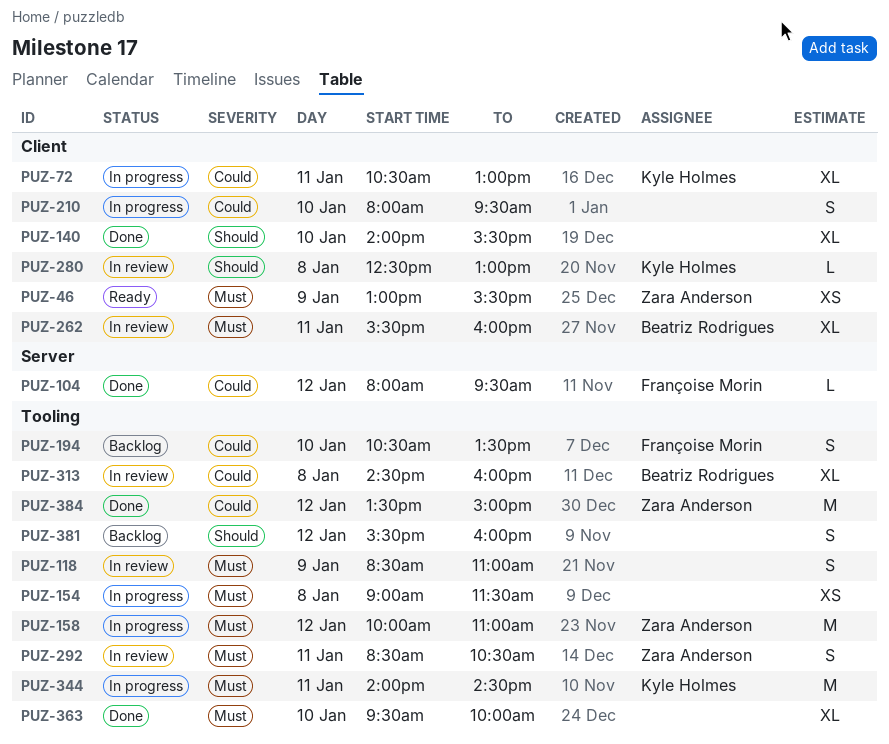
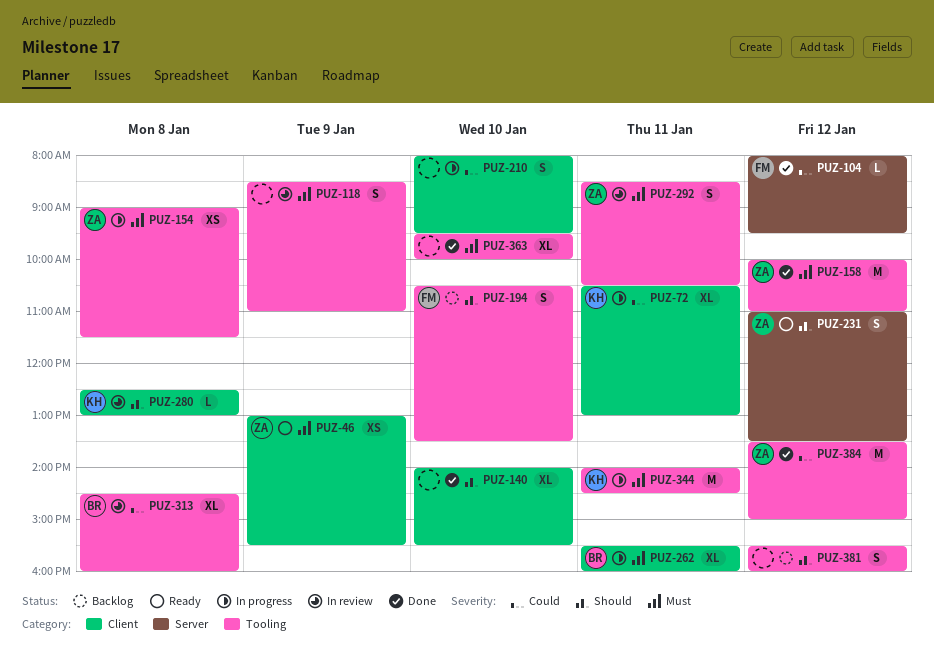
PUZ-154, owner: none -> Zara Anderson
PUZ-158, status: In progress -> Done
PUZ-194, priority: Could -> Should
PUZ-231: none -> present
PUZ-262, status: In review -> In progress

